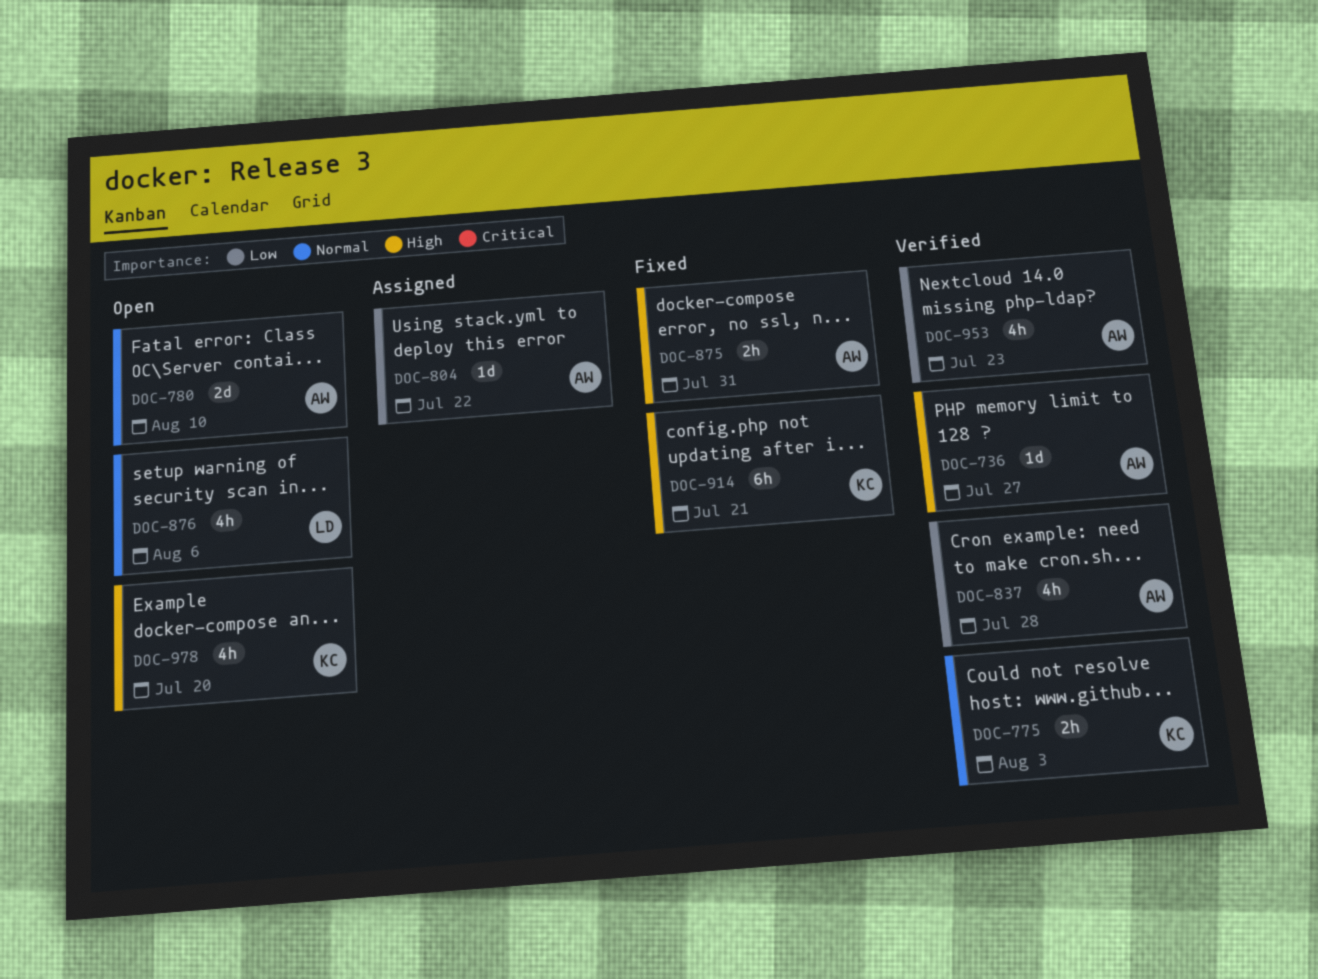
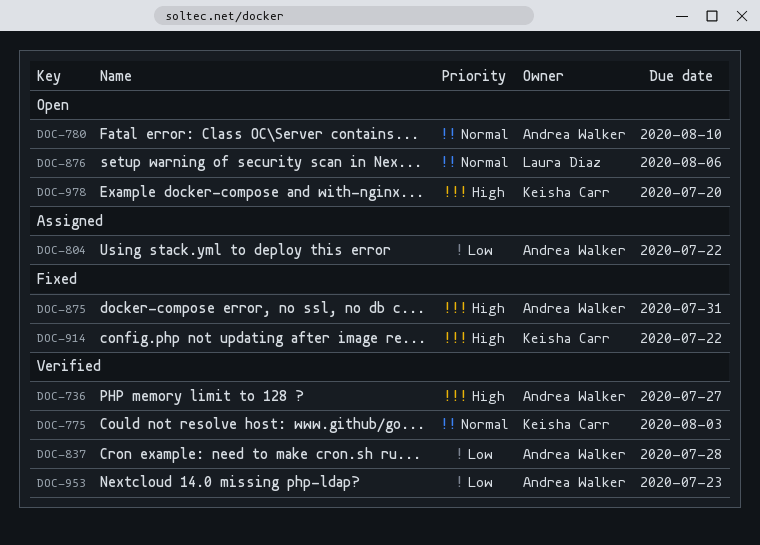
DOC-914, due: Jul 21 -> Jul 22

